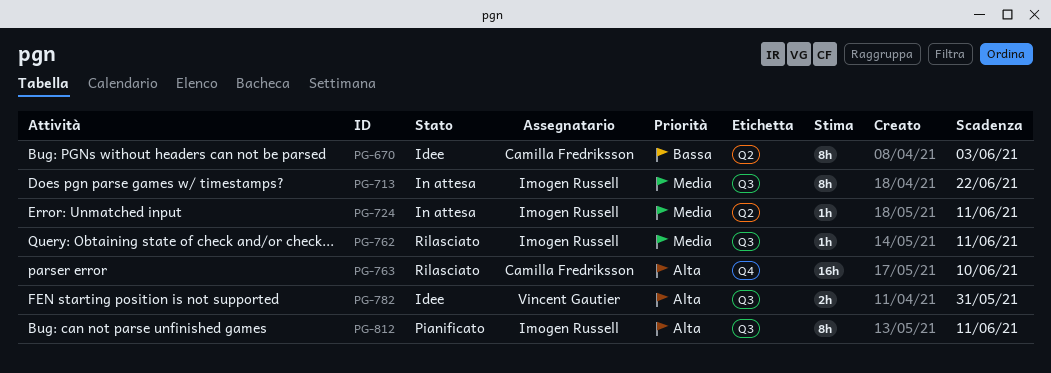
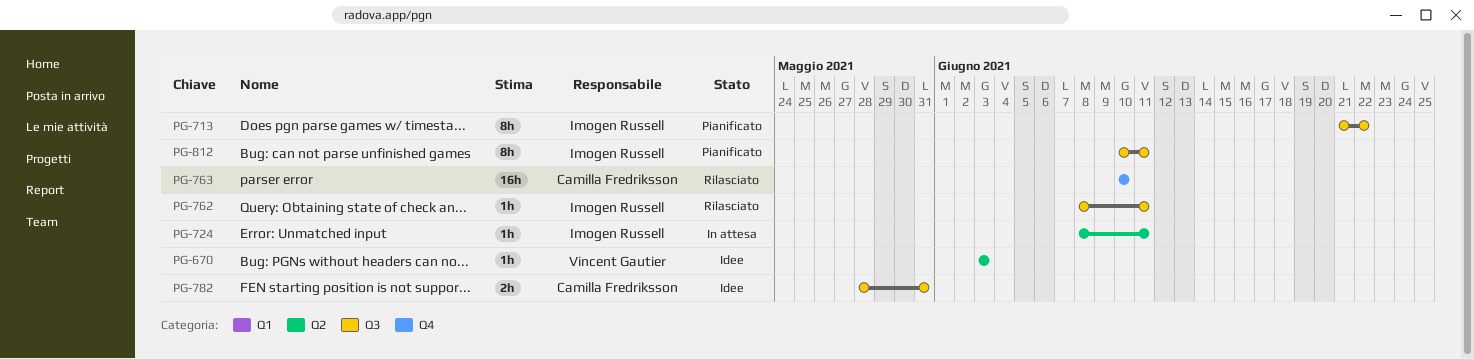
PG-670, owner: Camilla Fredriksson -> Vincent Gautier
PG-670, estimate: 8h -> 1h
PG-713, status: In attesa -> Pianificato
PG-782, owner: Vincent Gautier -> Camilla Fredriksson

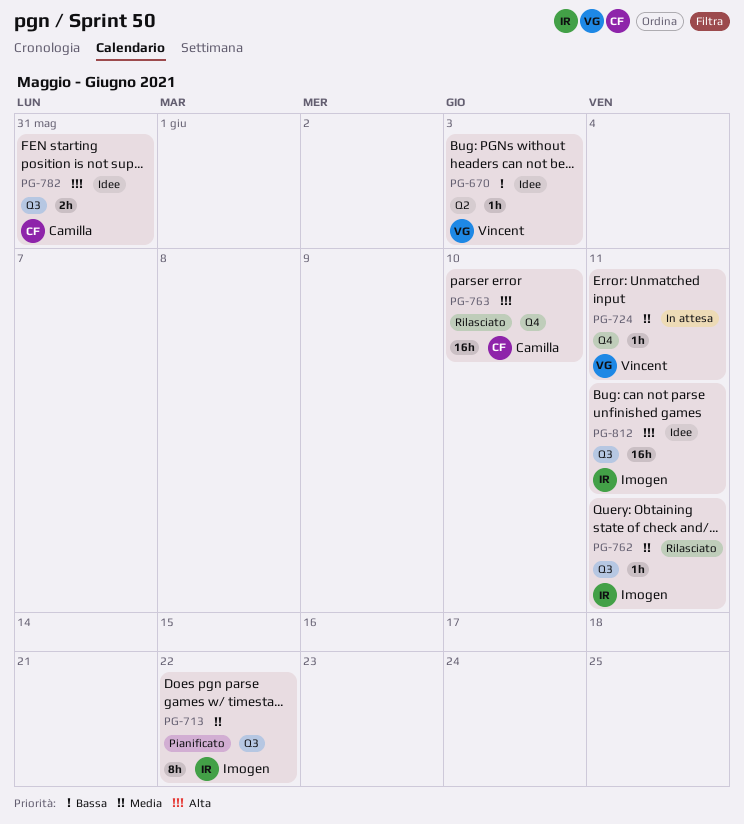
PG-724, owner: Imogen Russell -> Vincent Gautier
PG-724, label: Q2 -> Q4
PG-812, status: Pianificato -> Idee
PG-812, estimate: 8h -> 16h

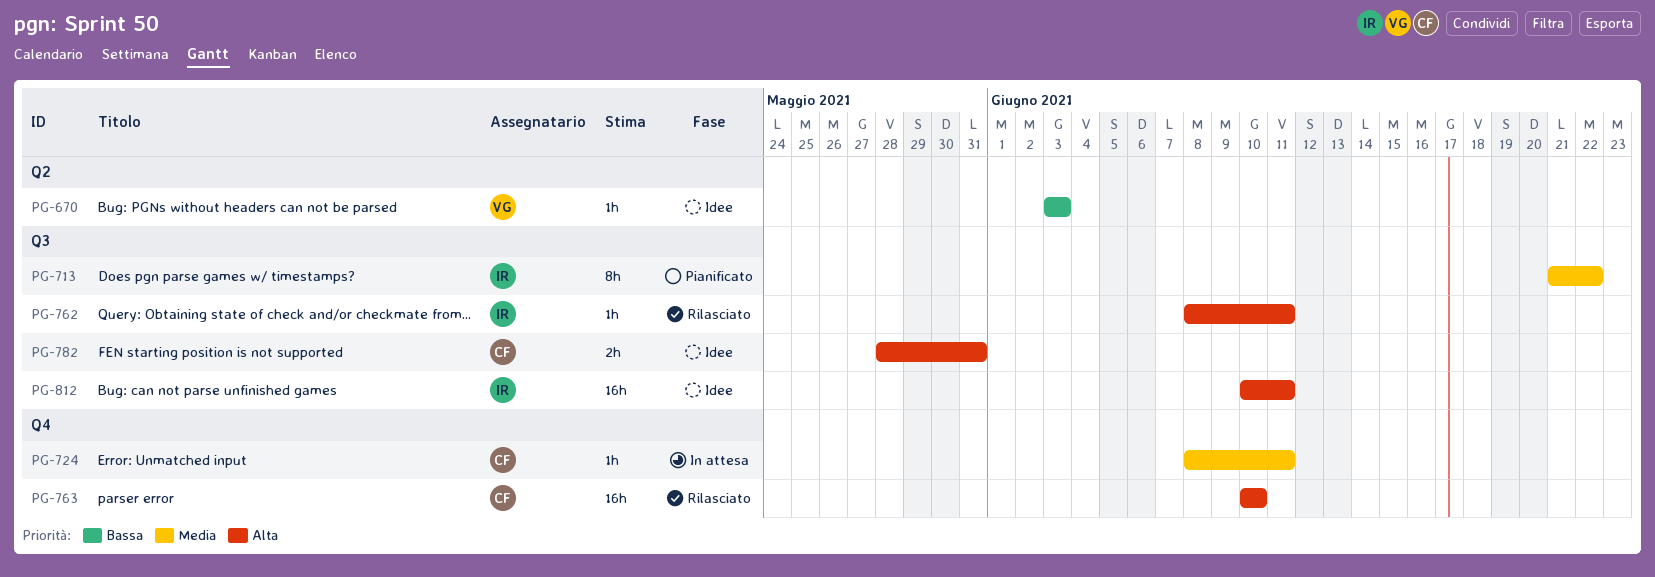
PG-724, owner: Vincent -> Camilla
PG-762, priority: Media -> Alta

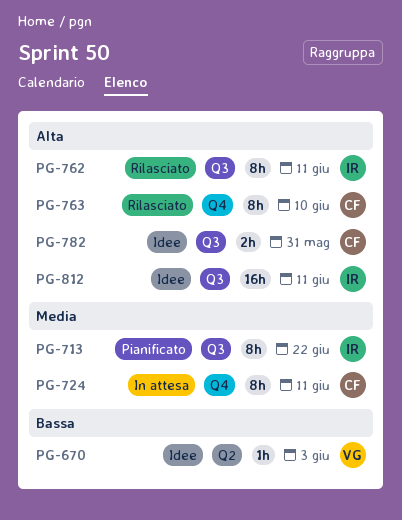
PG-724, estimate: 1h -> 8h
PG-762, estimate: 1h -> 8h
PG-763, estimate: 16h -> 8h

